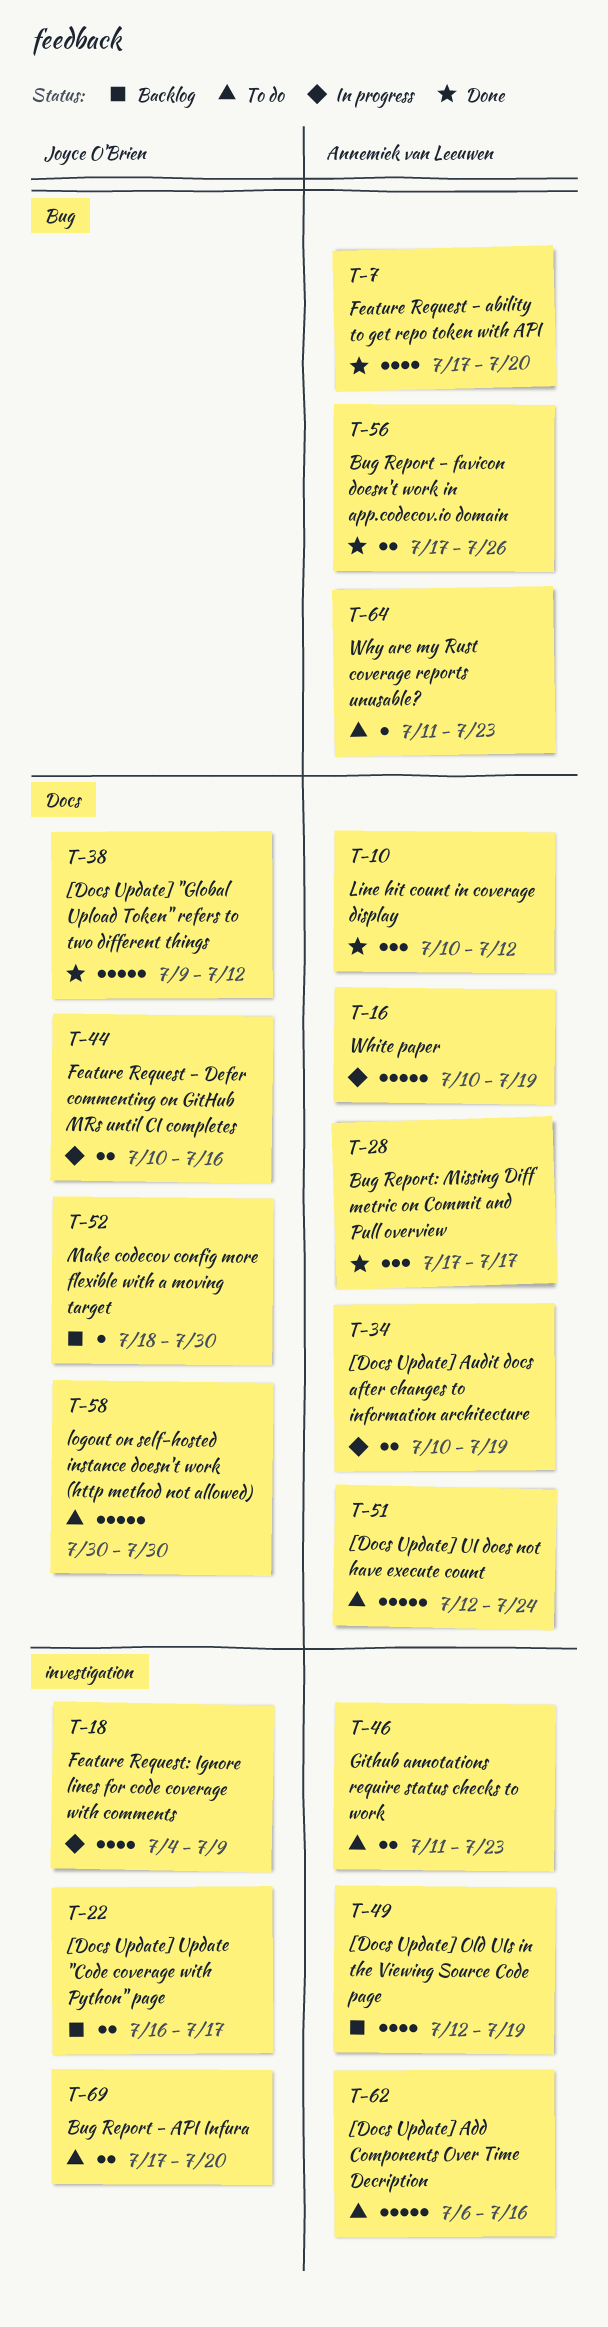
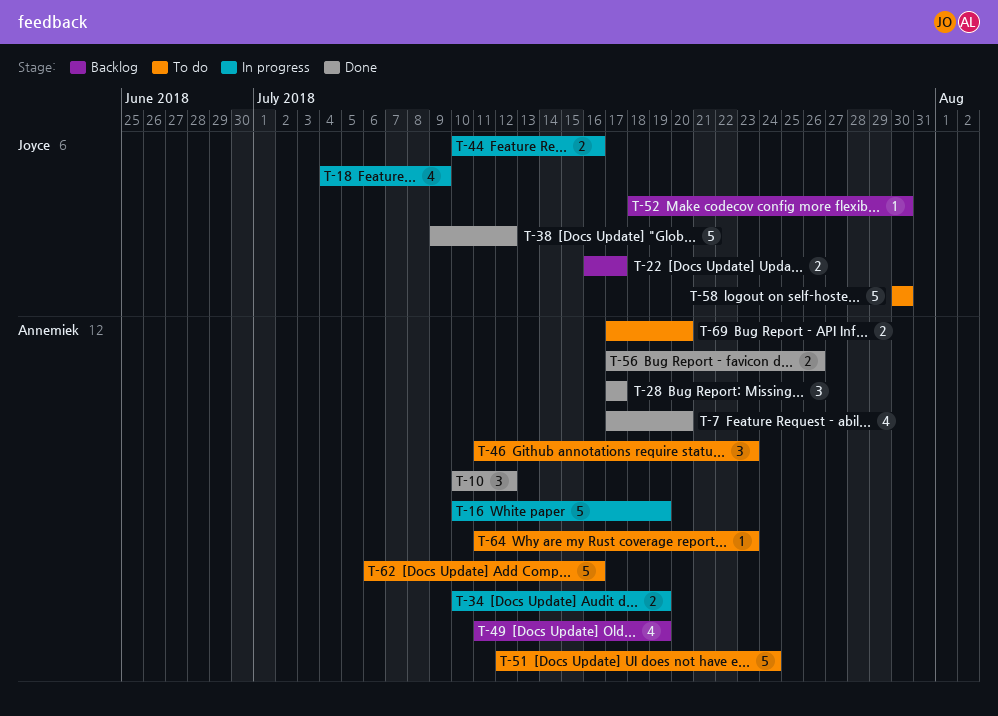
T-46, estimate: 2 -> 3
T-49, start: Jul 12 -> Jul 11
T-69, owner: Joyce O'Brien -> Annemiek van Leeuwen

